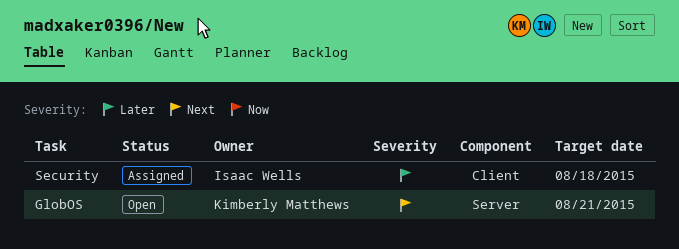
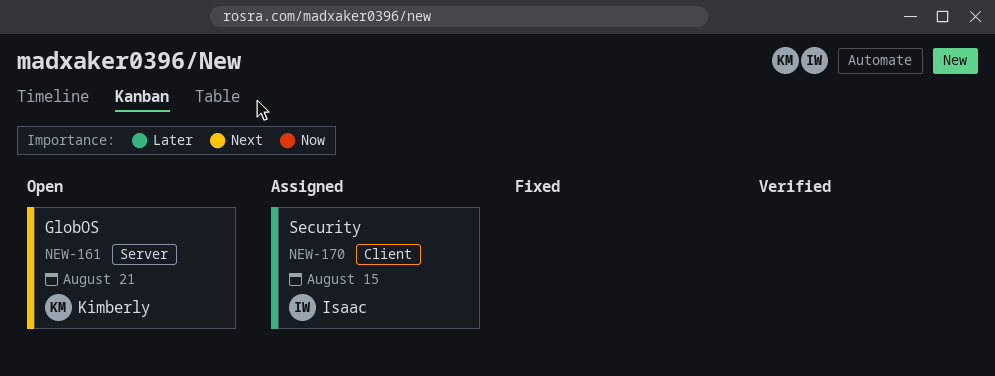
Security, due: Aug 18 -> Aug 15

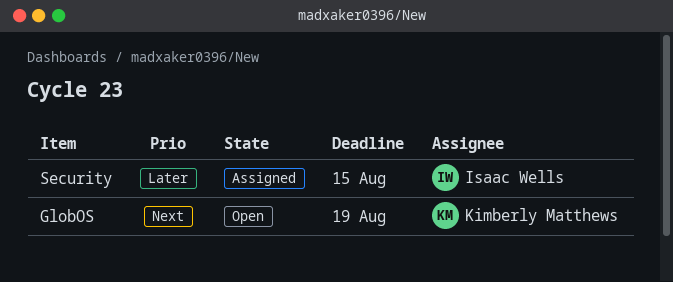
GlobOS, due: Aug 21 -> Aug 19

